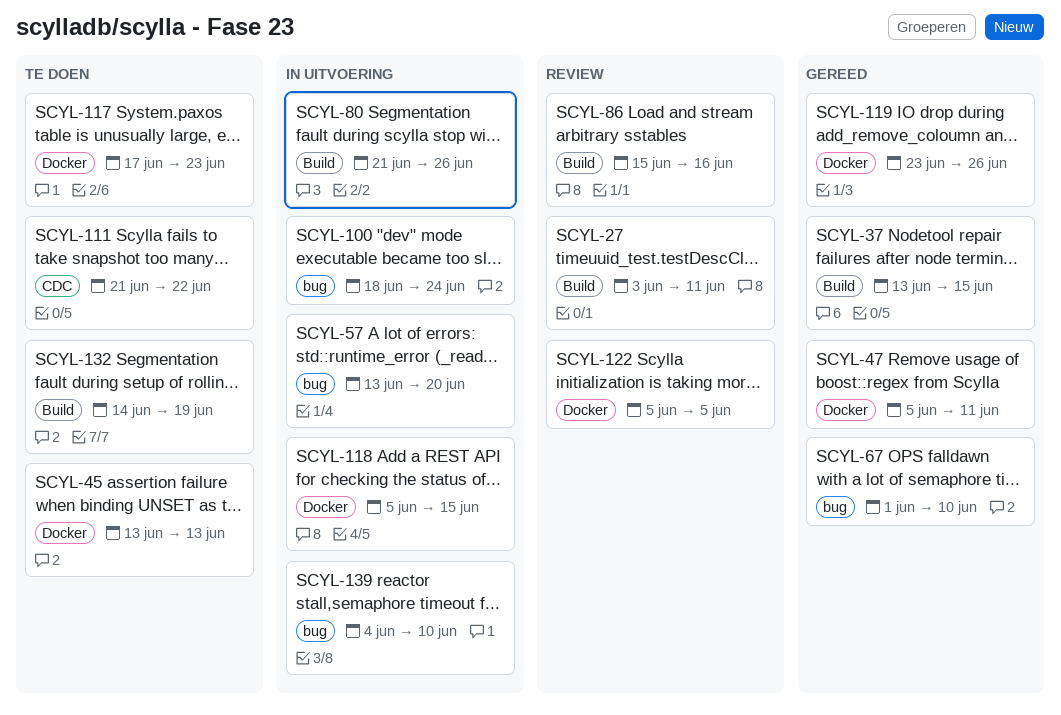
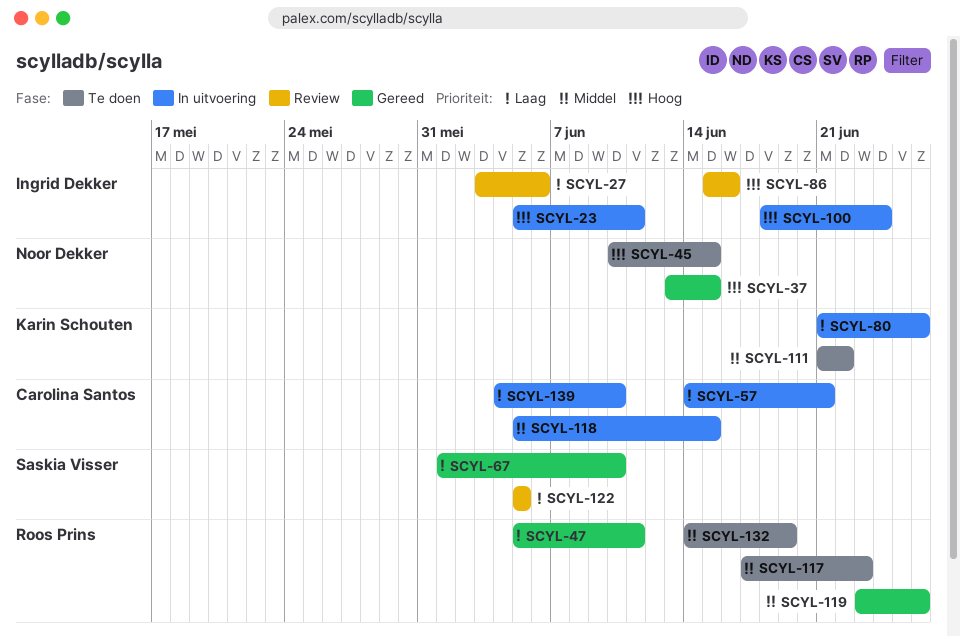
SCYL-23: none -> present
SCYL-27, due: Jun 11 -> Jun 6
SCYL-45, start: Jun 13 -> Jun 10
SCYL-45, due: Jun 13 -> Jun 15
SCYL-57, start: Jun 13 -> Jun 14
SCYL-57, due: Jun 20 -> Jun 21

